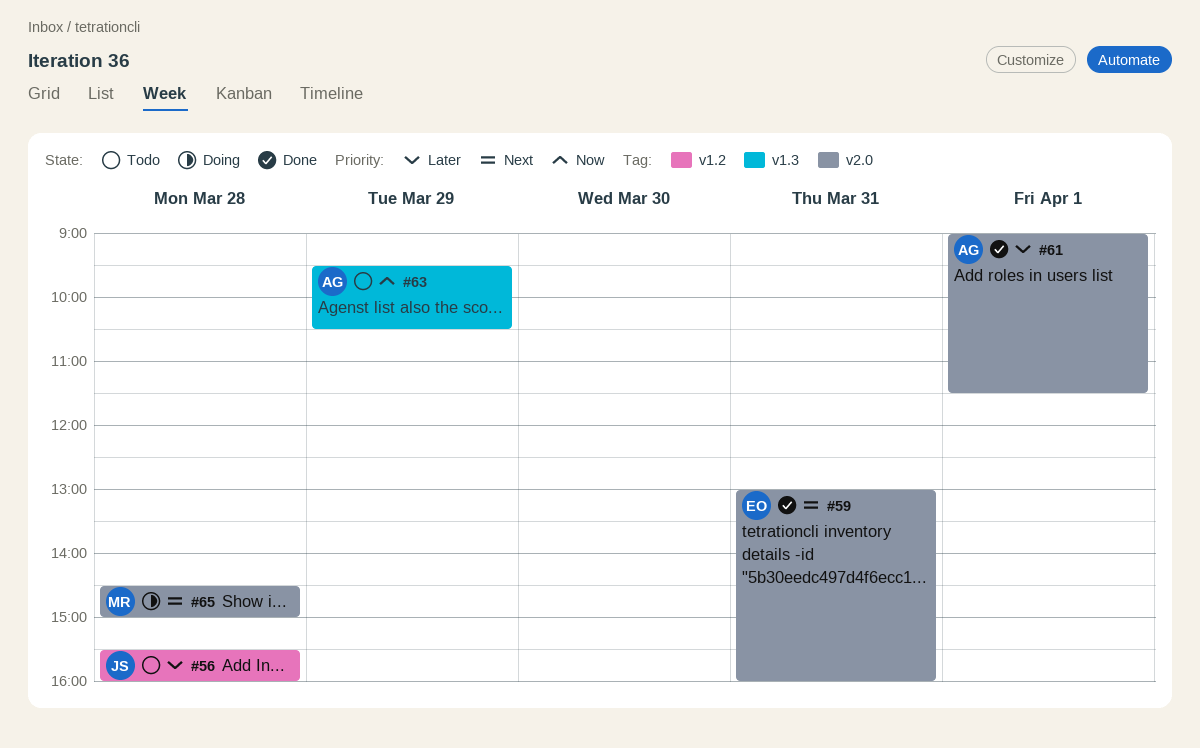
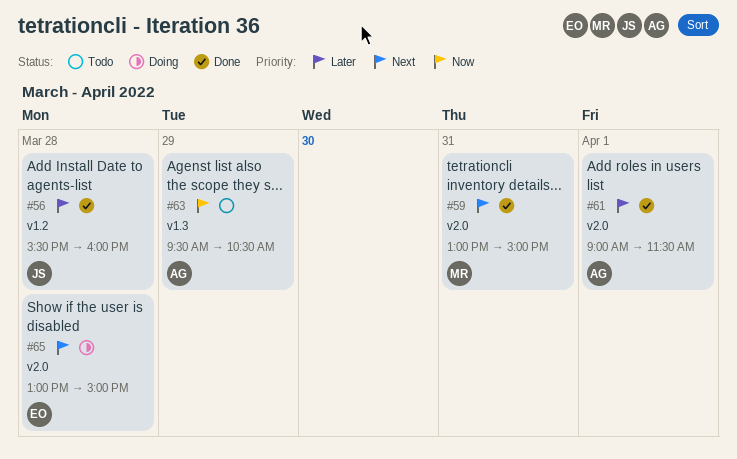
#56, status: Todo -> Done
#59, owner: EO -> MR
#59, ends: 16:00 -> 15:00
#65, owner: MR -> EO
#65, begins: 14:30 -> 13:00

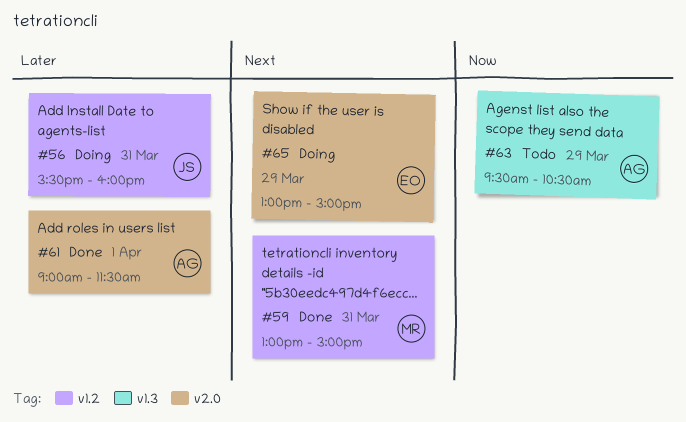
#56, status: Done -> Doing
#56, day: Mar 28 -> Mar 31
#59, label: v2.0 -> v1.2
#65, day: Mar 28 -> Mar 29

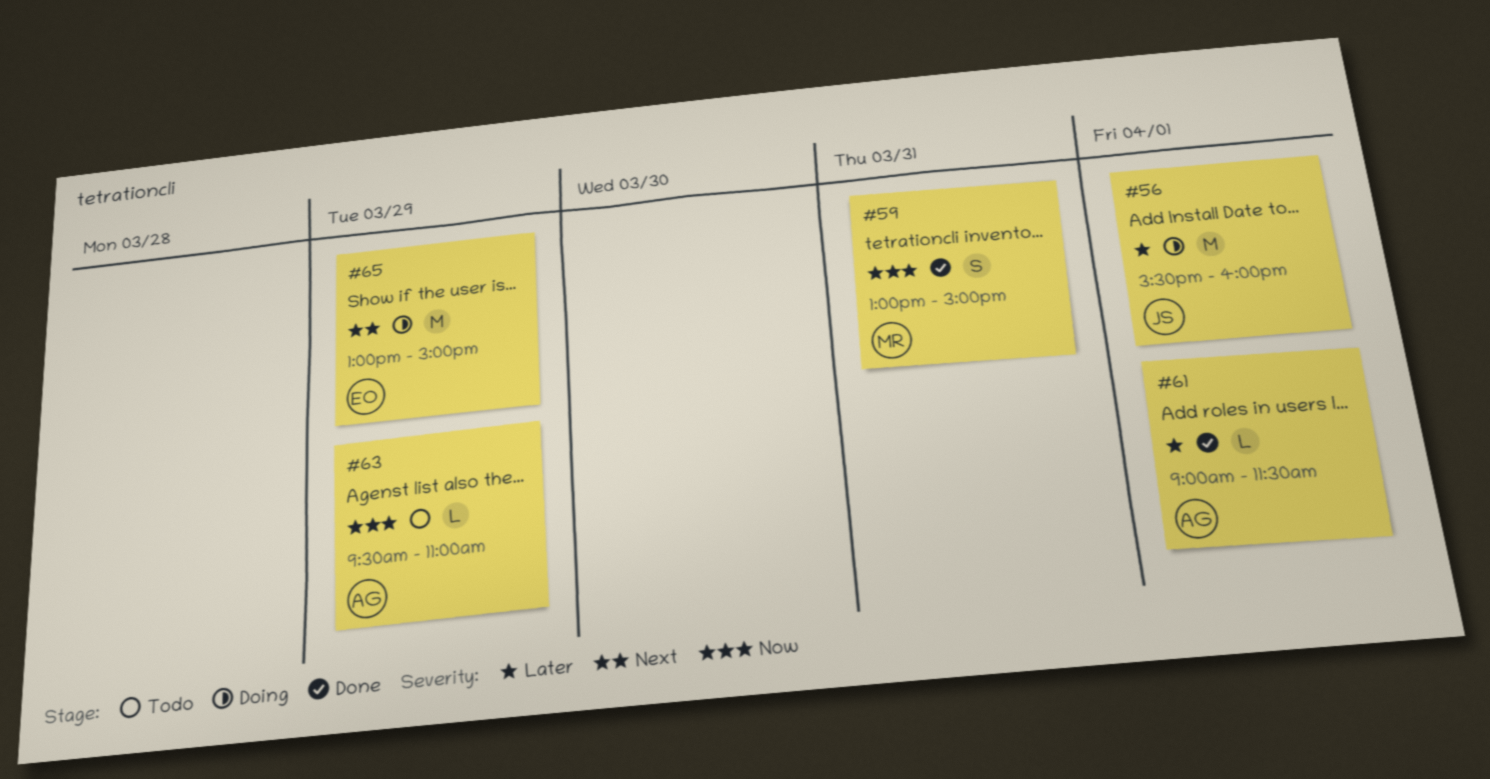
#56, day: Mar 31 -> Apr 1
#59, priority: Next -> Now
#63, ends: 10:30 -> 11:00

